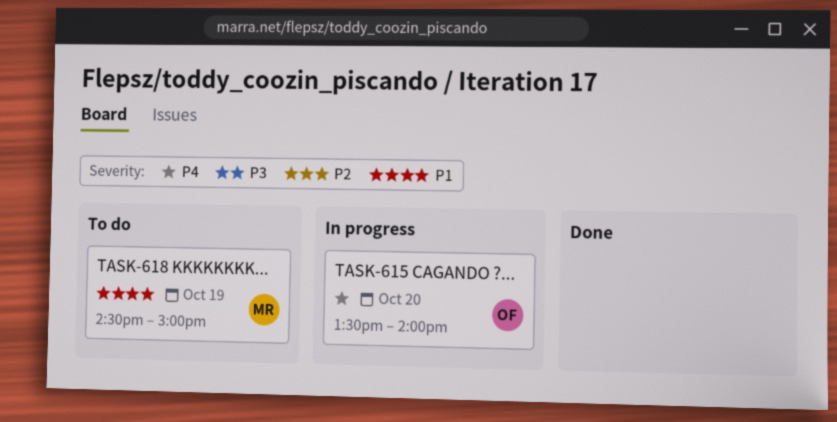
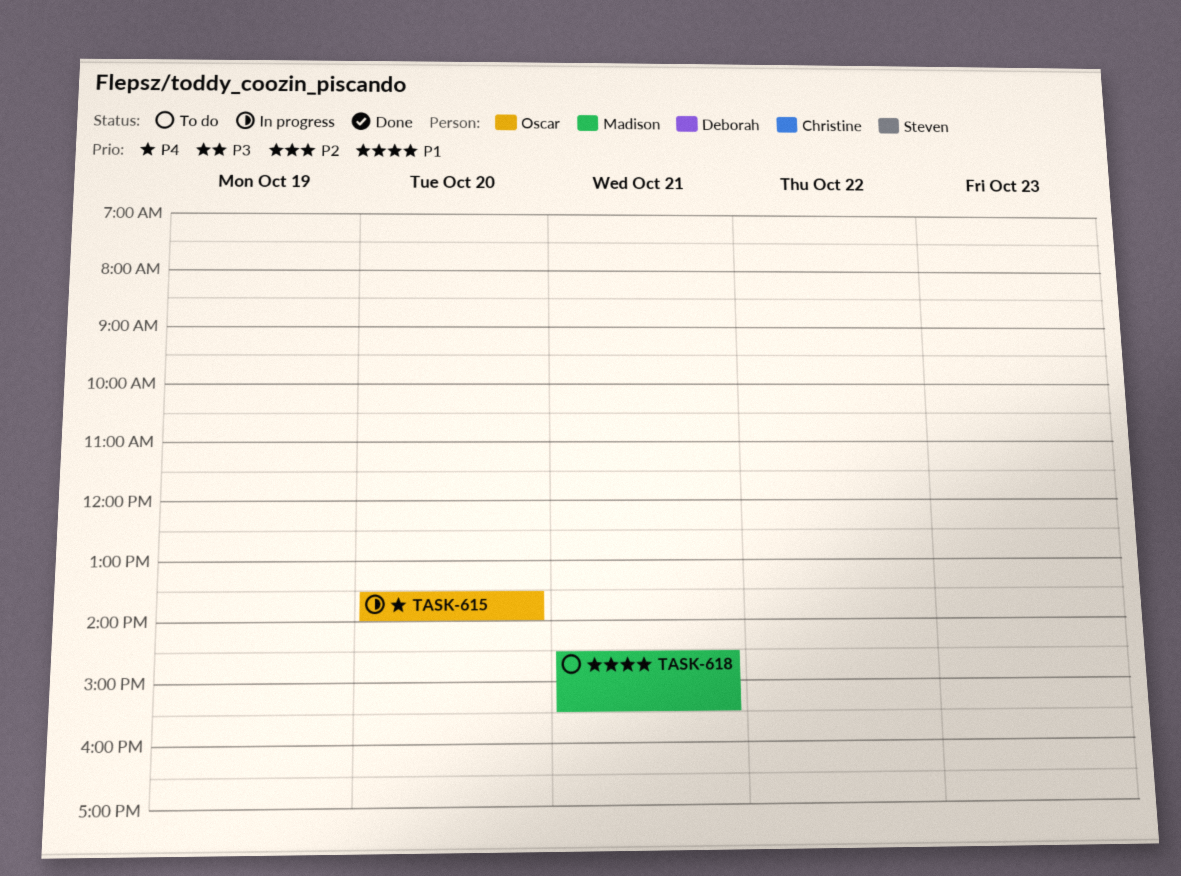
TASK-618, day: Oct 19 -> Oct 21
TASK-618, ends: 15:00 -> 15:30

